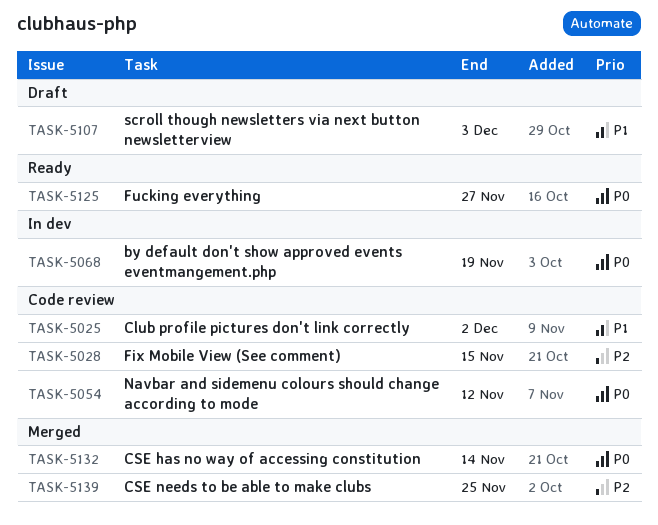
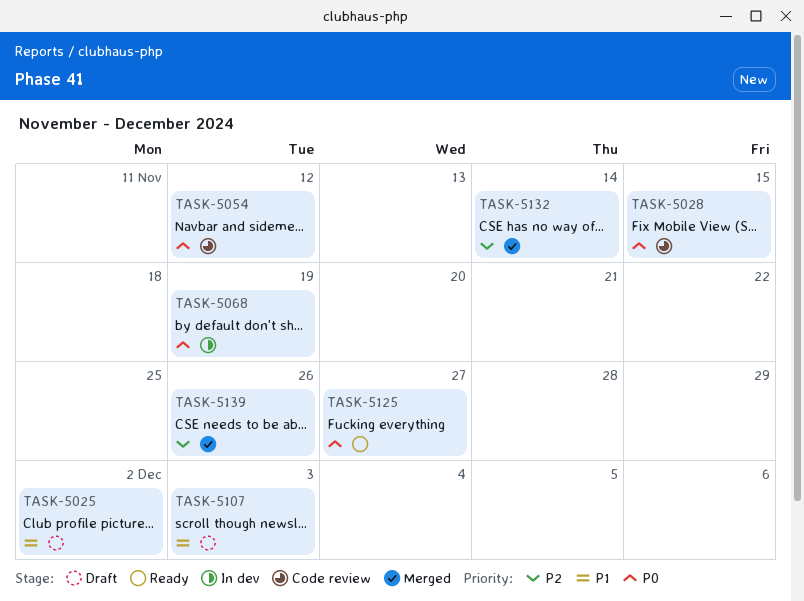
TASK-5025, status: Code review -> Draft
TASK-5028, priority: P2 -> P0
TASK-5132, priority: P0 -> P2
TASK-5139, due: Nov 25 -> Nov 26

